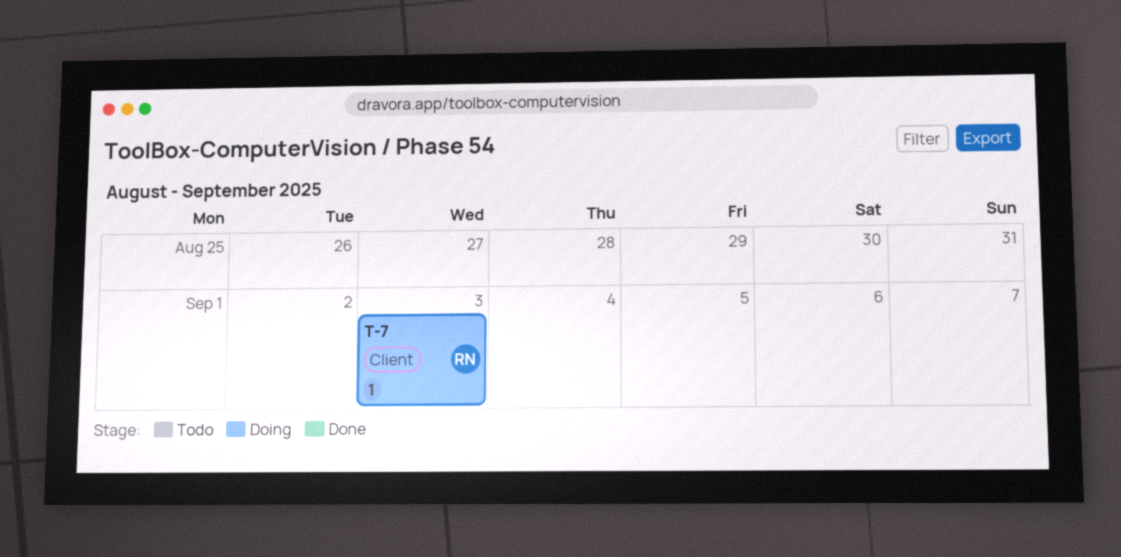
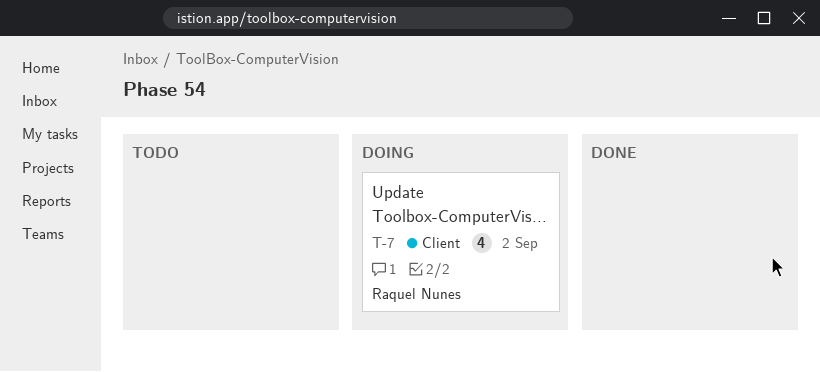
T-7, estimate: 1 -> 4
T-7, due: Sep 3 -> Sep 2

